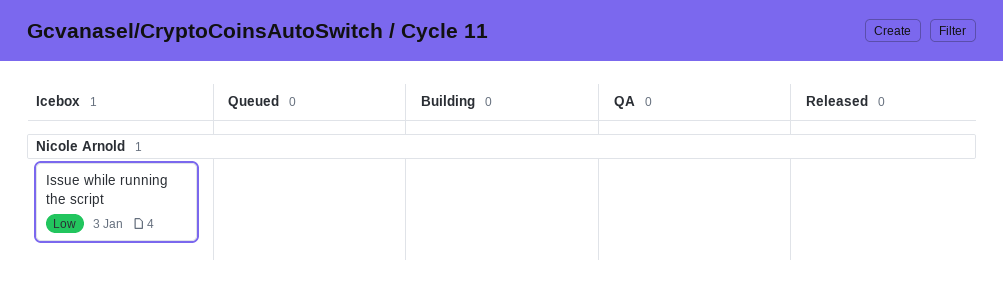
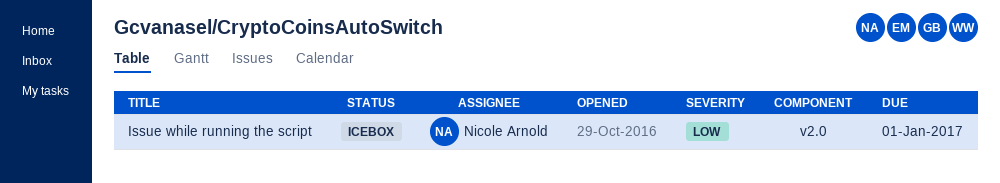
Issue while running the script, due: Jan 3 -> Jan 1

